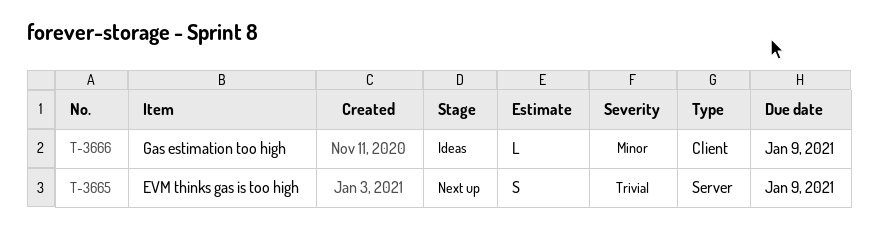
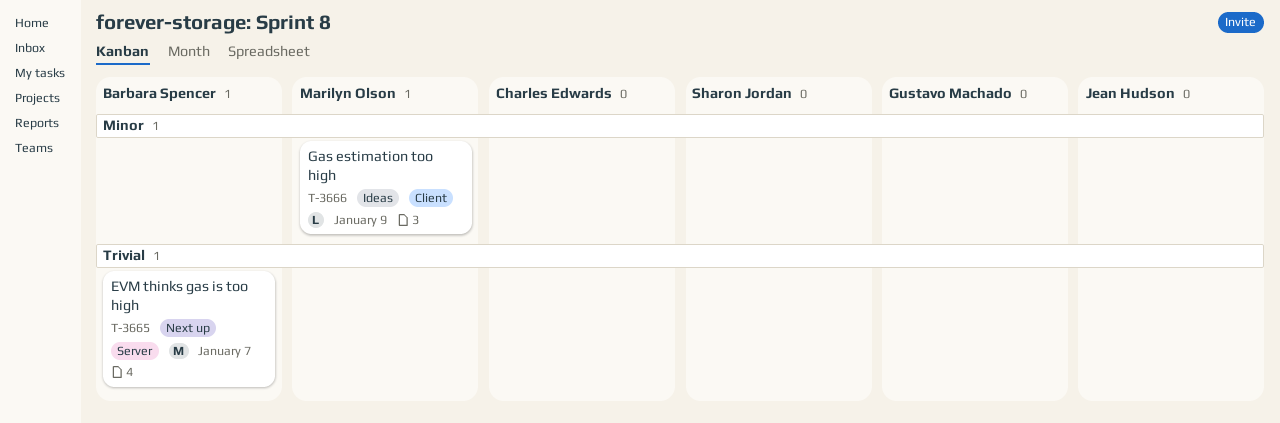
T-3665, estimate: S -> M
T-3665, due: Jan 9 -> Jan 7

